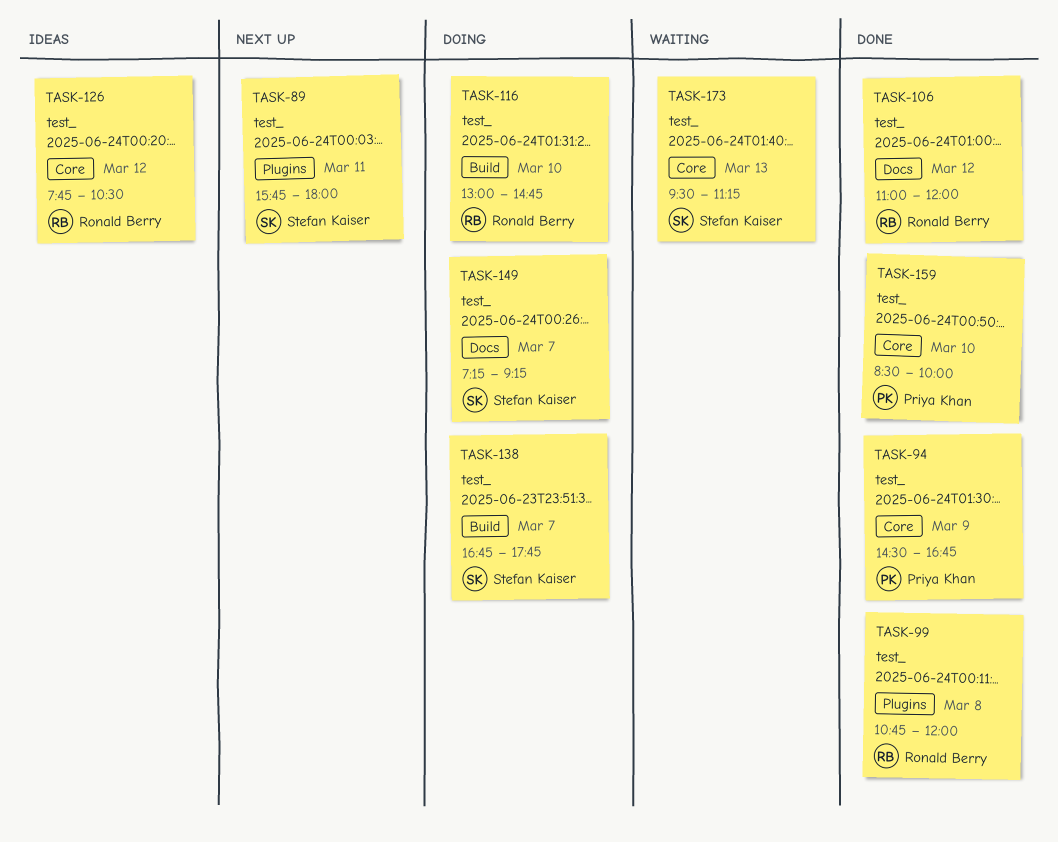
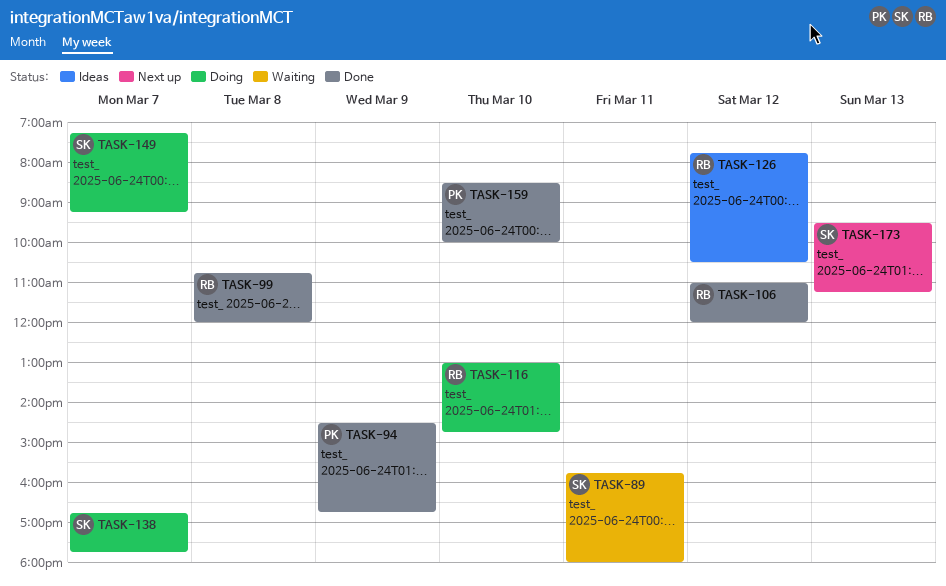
TASK-89, status: Next up -> Waiting
TASK-173, status: Waiting -> Next up

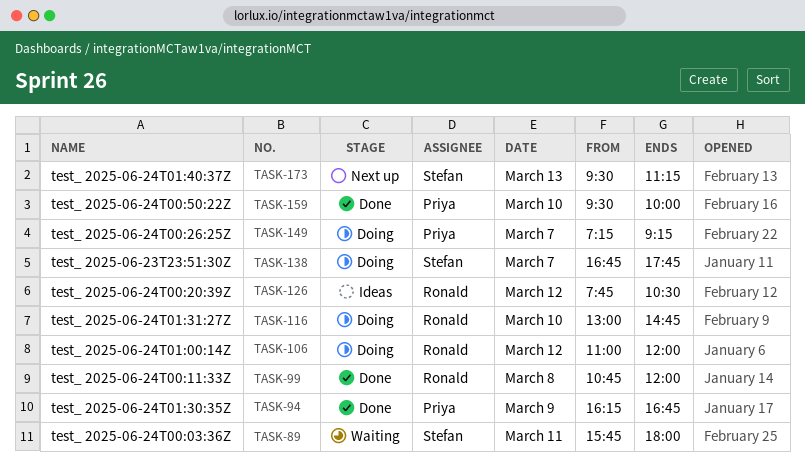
TASK-94, begins: 14:30 -> 16:15
TASK-106, status: Done -> Doing
TASK-149, owner: Stefan -> Priya
TASK-159, begins: 08:30 -> 09:30

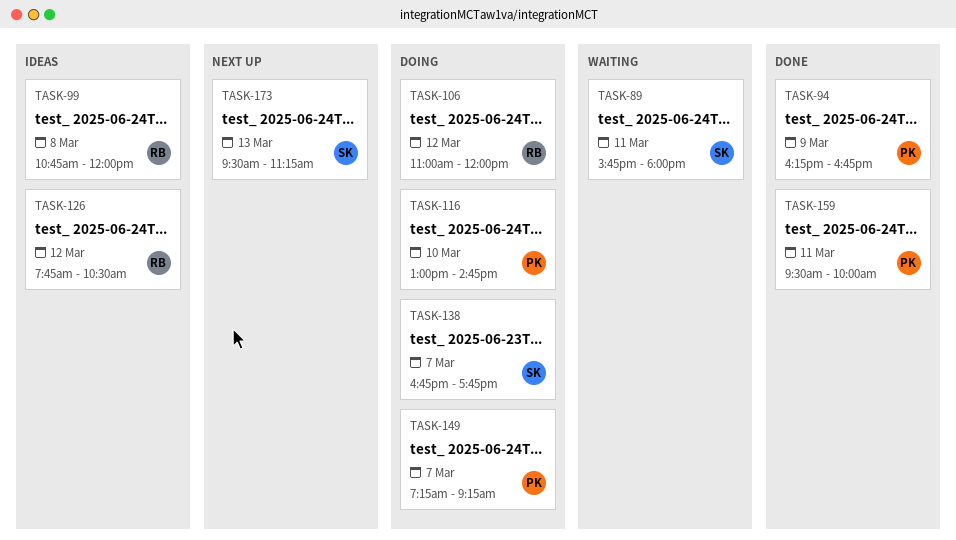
TASK-99, status: Done -> Ideas
TASK-116, owner: Ronald -> Priya
TASK-159, day: Mar 10 -> Mar 11

